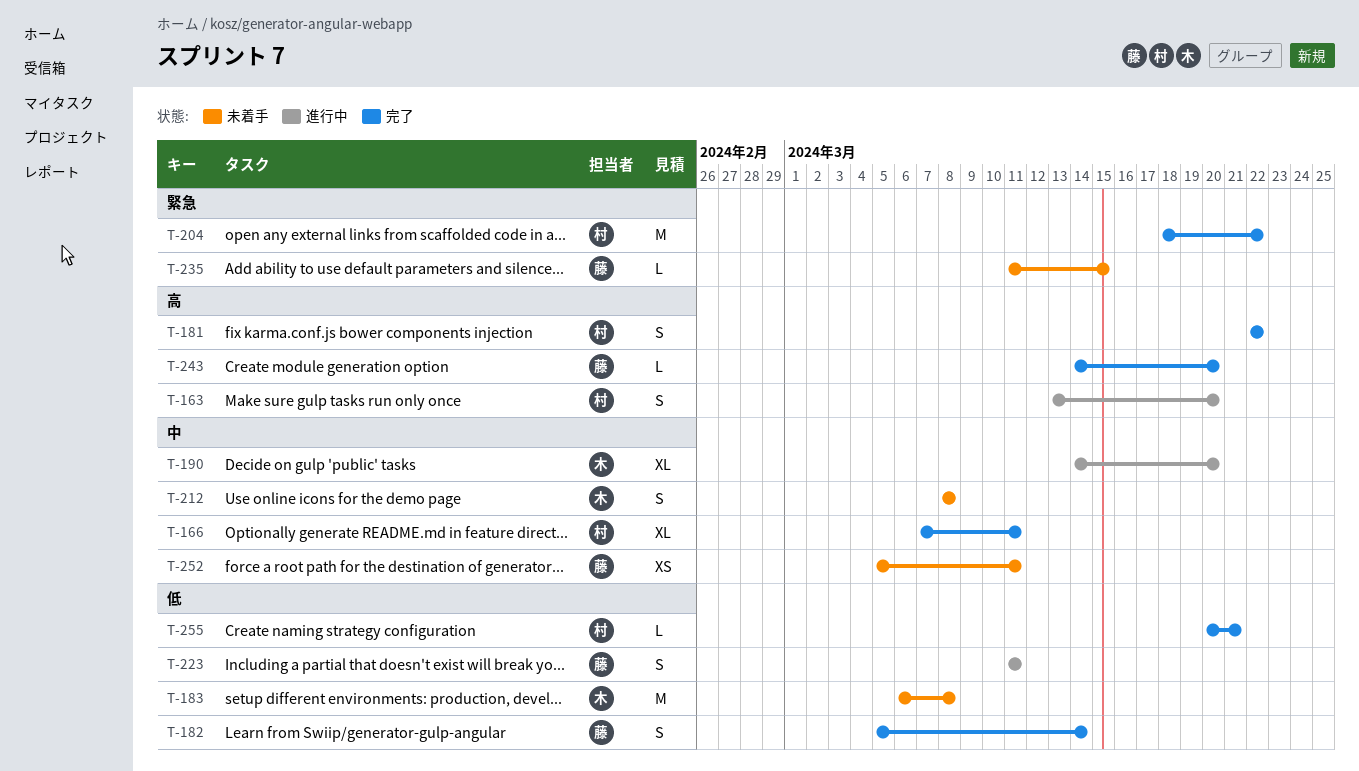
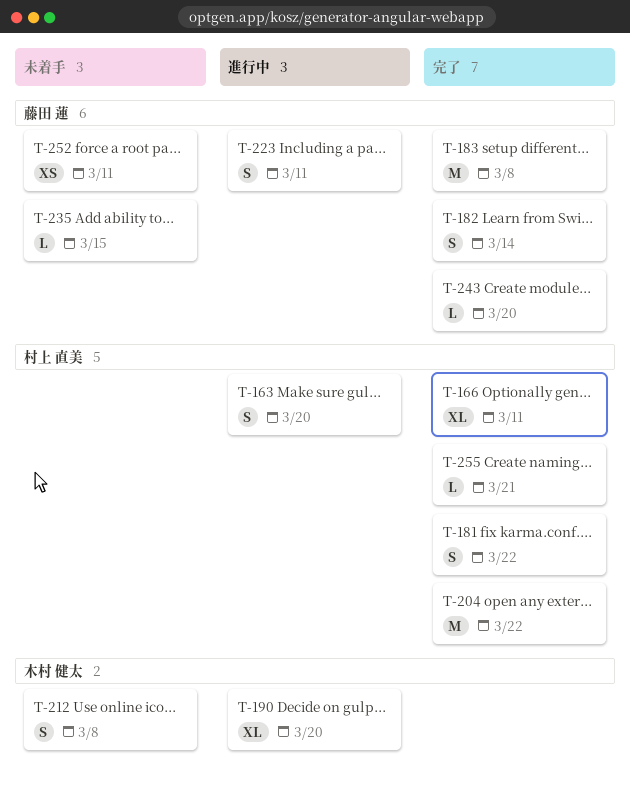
T-183, status: 未着手 -> 完了
T-183, owner: 木村 健太 -> 藤田 蓮

